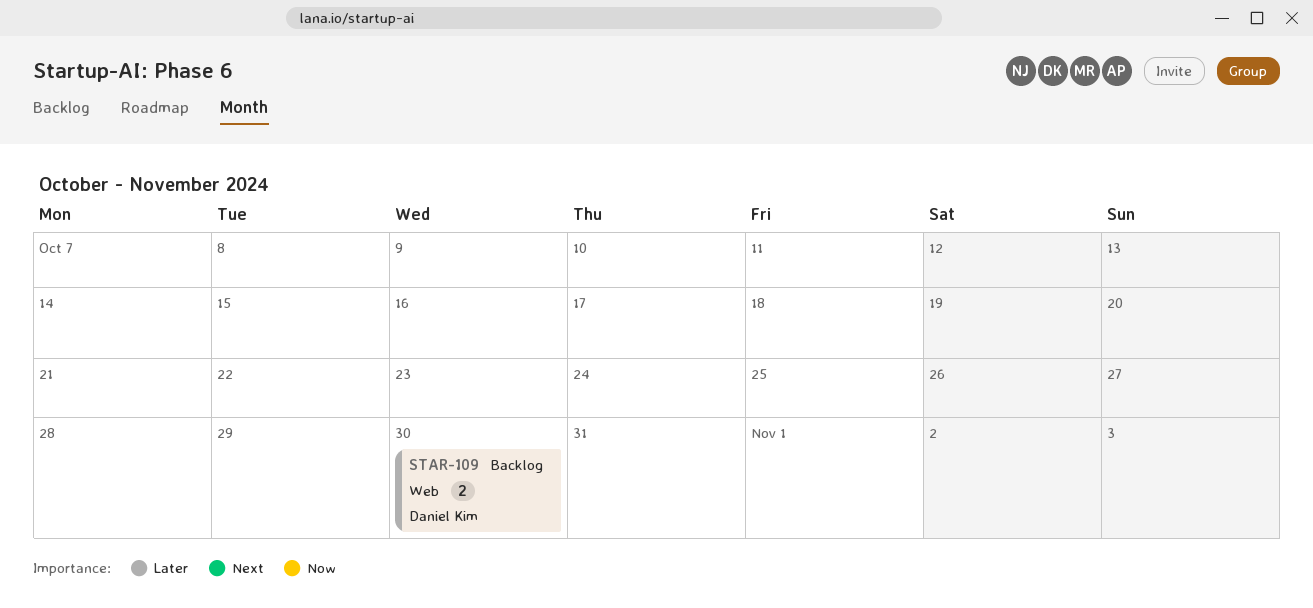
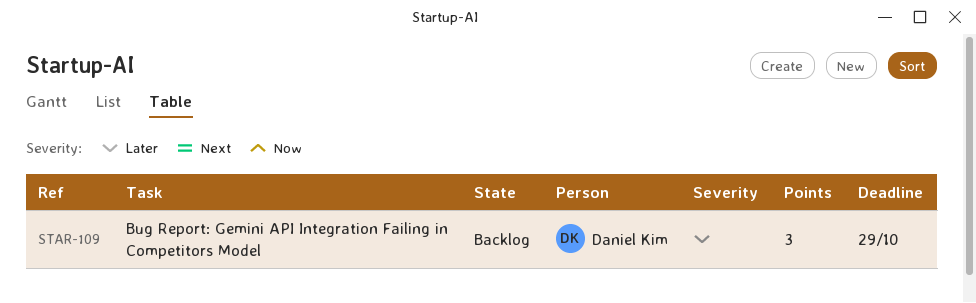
STAR-109, estimate: 2 -> 3
STAR-109, due: Oct 30 -> Oct 29

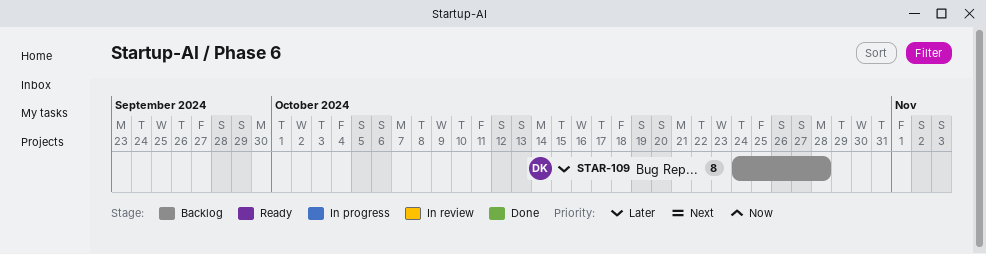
STAR-109, estimate: 3 -> 8
STAR-109, due: Oct 29 -> Oct 28

